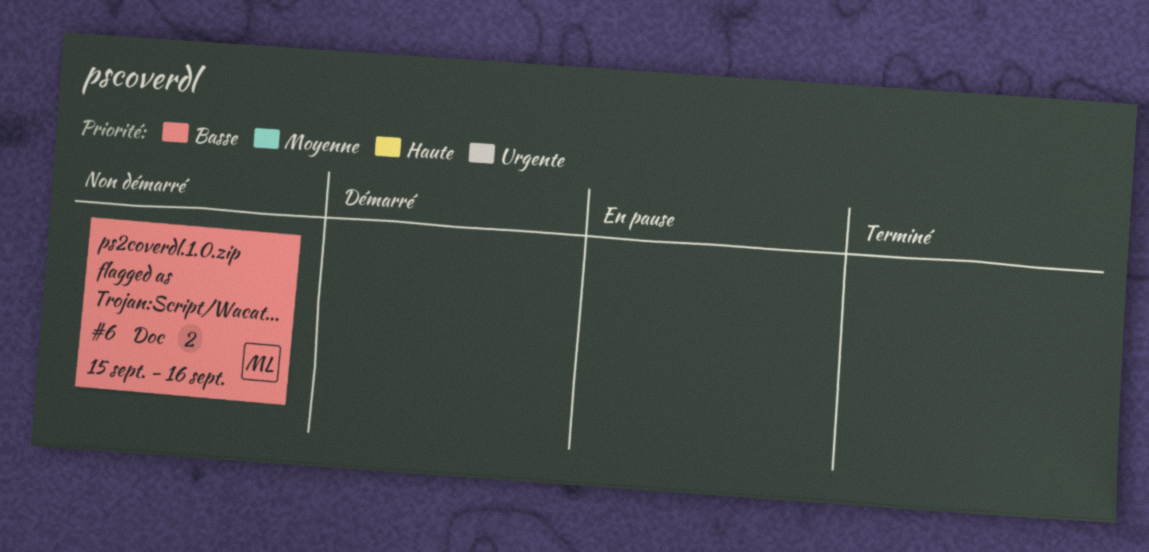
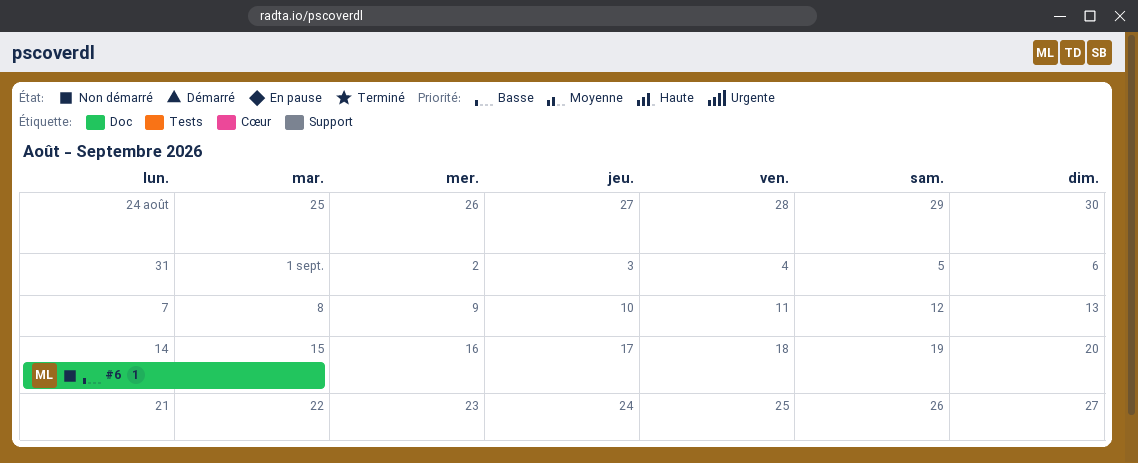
#6, estimate: 2 -> 1
#6, start: Sep 15 -> Sep 14
#6, due: Sep 16 -> Sep 15

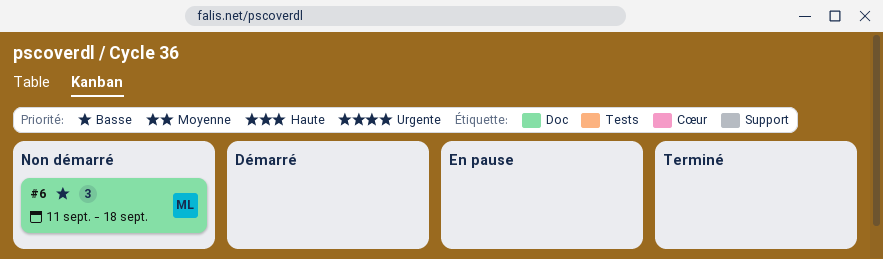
#6, estimate: 1 -> 3
#6, start: Sep 14 -> Sep 11
#6, due: Sep 15 -> Sep 18

